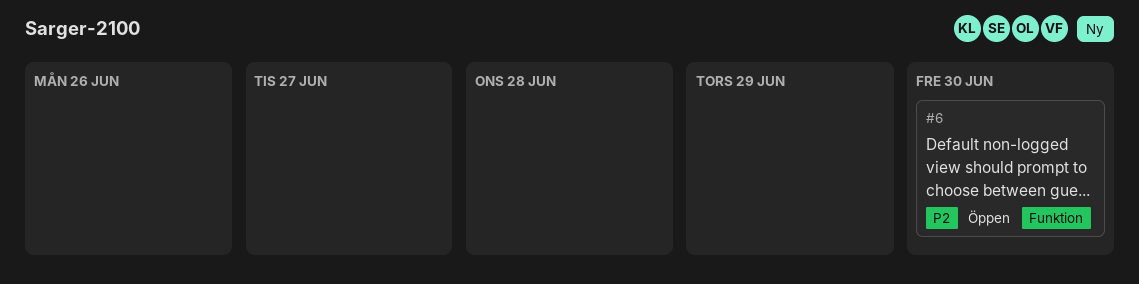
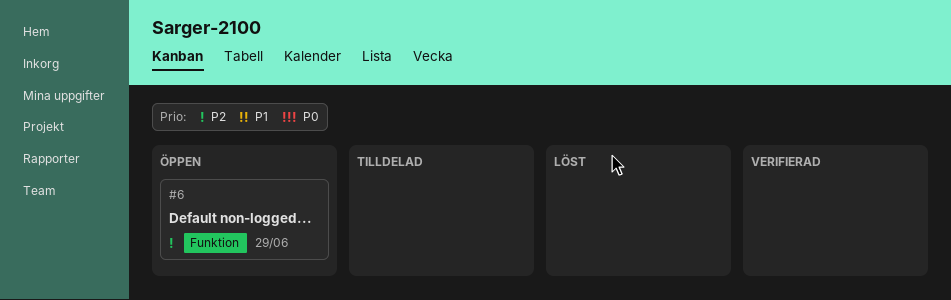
#6, due: Jun 30 -> Jun 29

